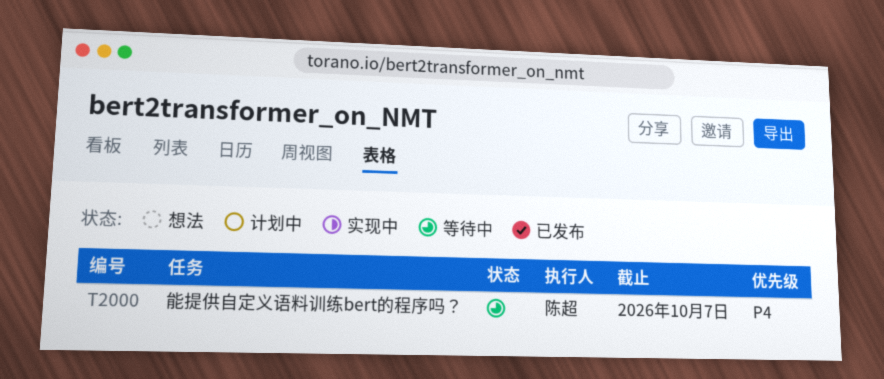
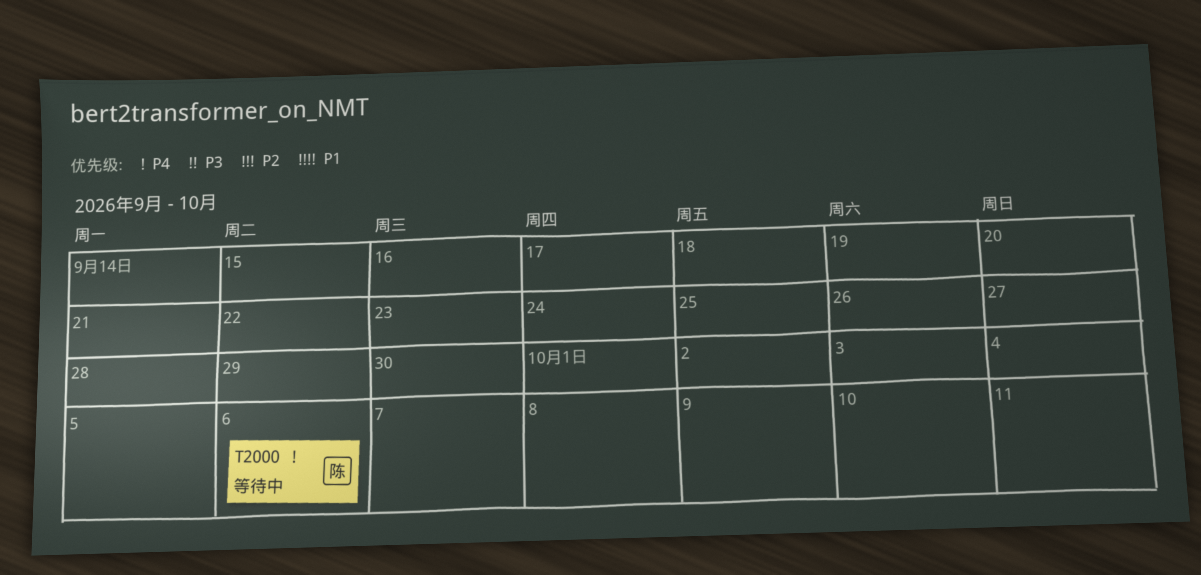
T2000, due: Oct 7 -> Oct 6

